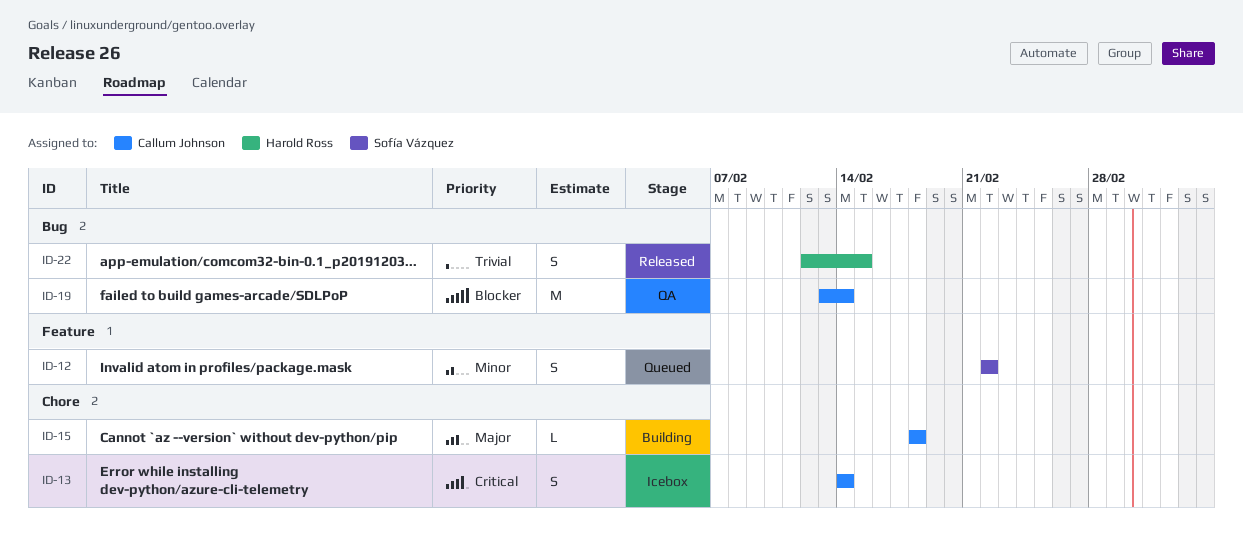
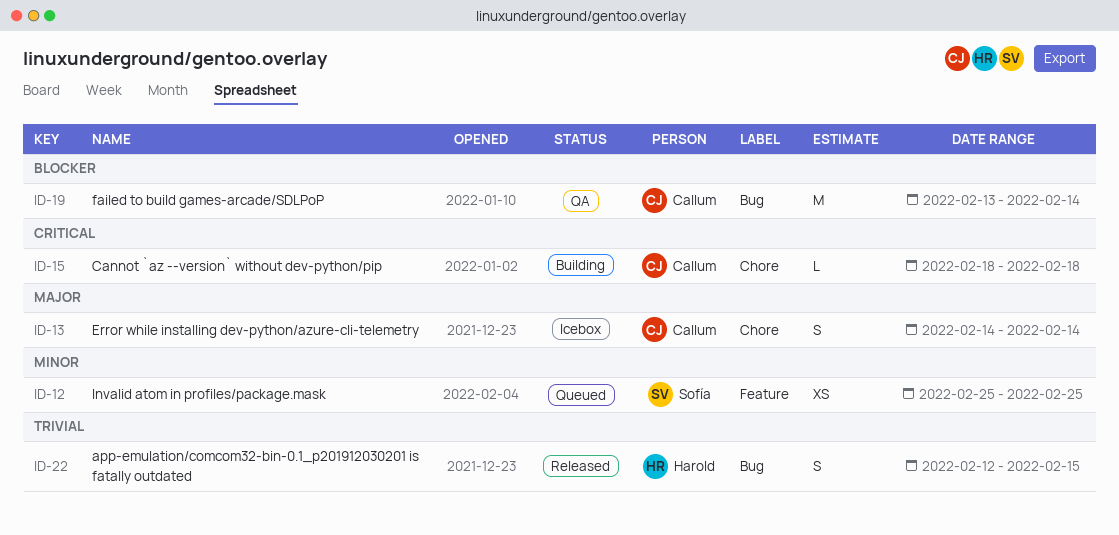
ID-12, estimate: S -> XS
ID-12, start: Feb 22 -> Feb 25
ID-12, due: Feb 22 -> Feb 25
ID-13, priority: Critical -> Major
ID-15, priority: Major -> Critical

